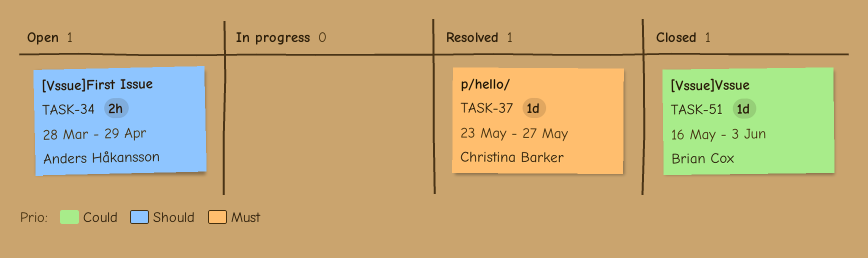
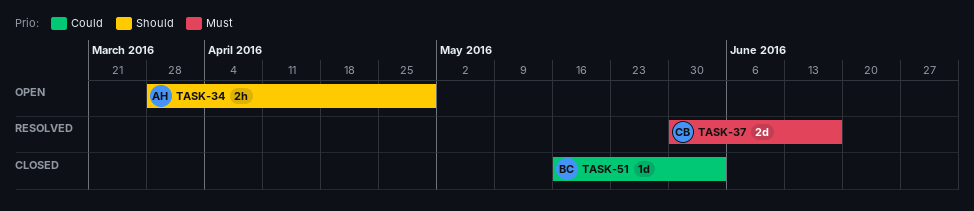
TASK-37, estimate: 1d -> 2d
TASK-37, start: May 23 -> May 30
TASK-37, due: May 27 -> Jun 17

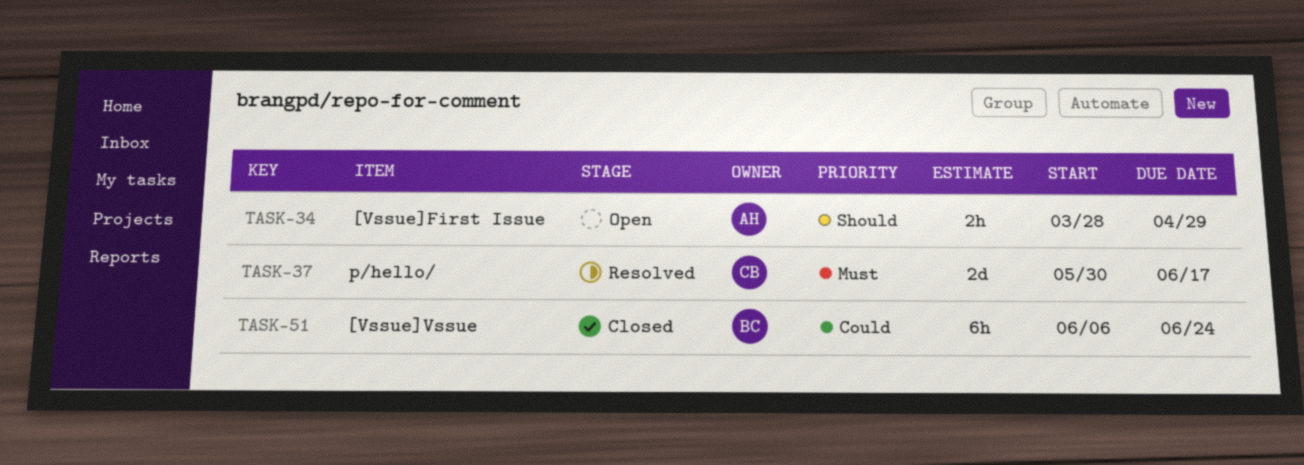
TASK-51, estimate: 1d -> 6h
TASK-51, start: May 16 -> Jun 6
TASK-51, due: Jun 3 -> Jun 24

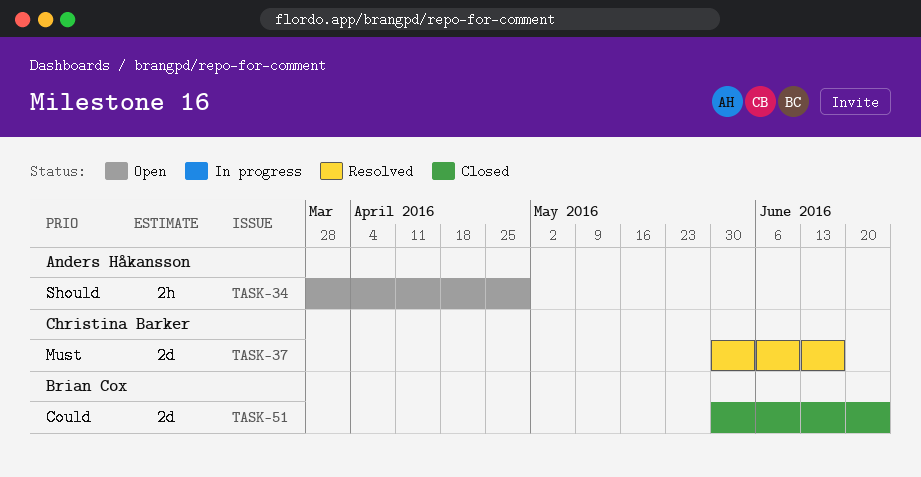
TASK-51, estimate: 6h -> 2d
TASK-51, start: Jun 6 -> May 30

